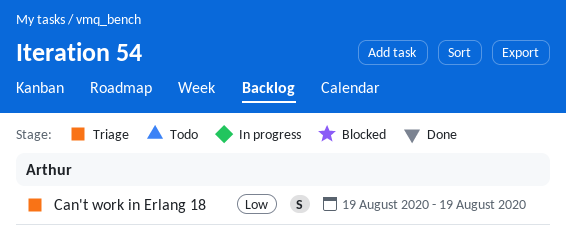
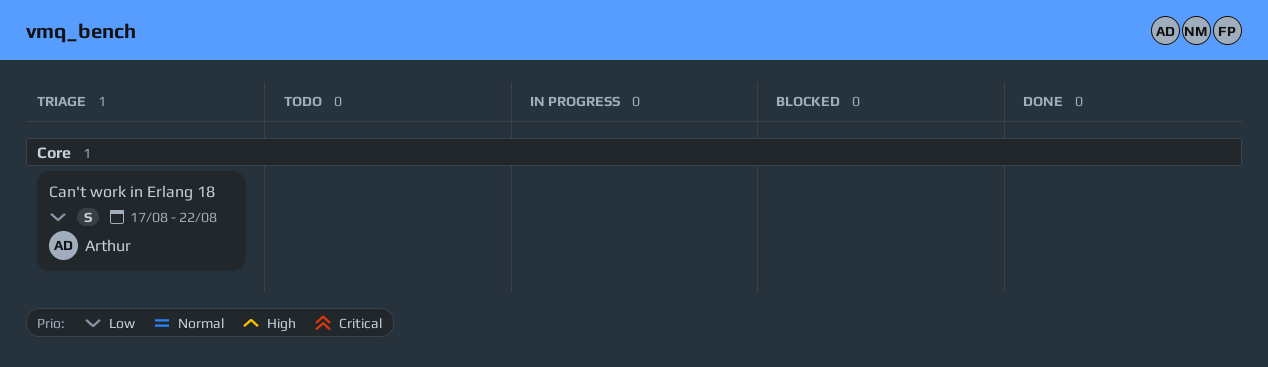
Can't work in Erlang 18, start: Aug 19 -> Aug 17
Can't work in Erlang 18, due: Aug 19 -> Aug 22

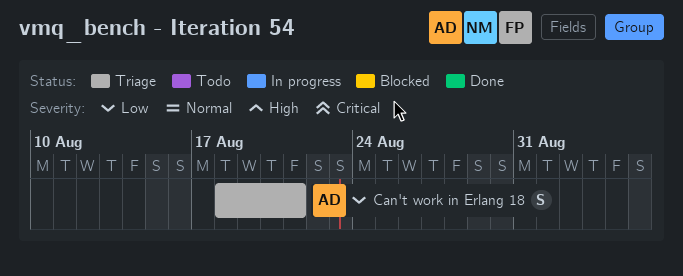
Can't work in Erlang 18, start: Aug 17 -> Aug 18
Can't work in Erlang 18, due: Aug 22 -> Aug 21

